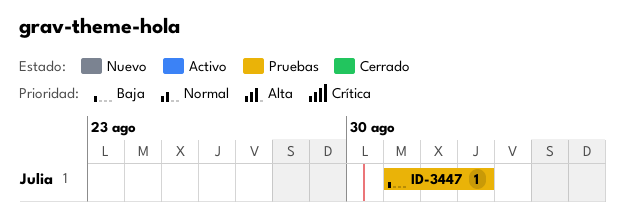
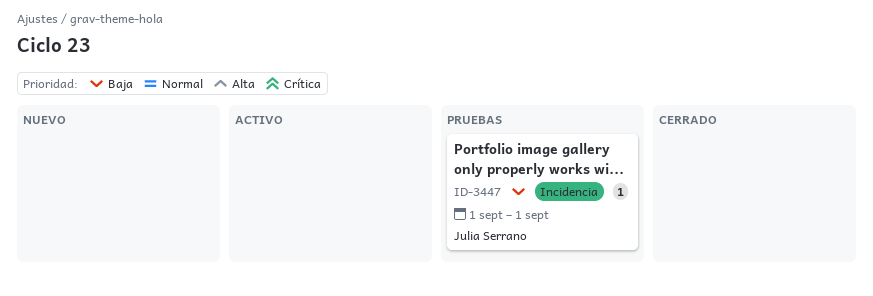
ID-3447, start: Aug 31 -> Sep 1
ID-3447, due: Sep 2 -> Sep 1

